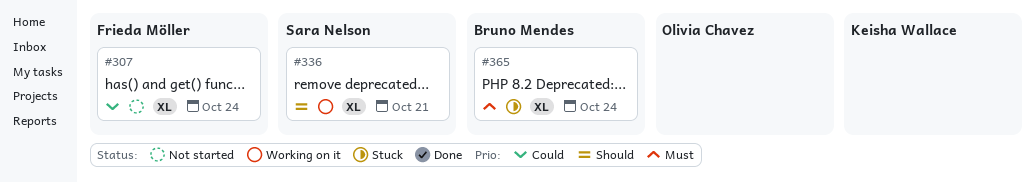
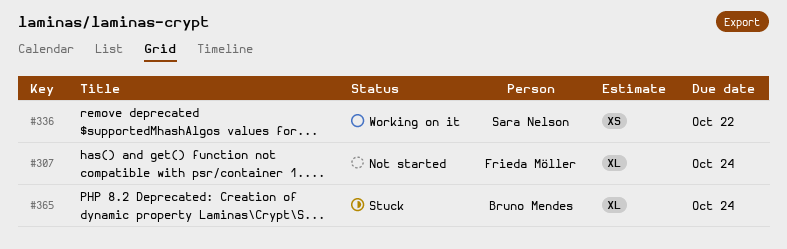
#336, estimate: XL -> XS
#336, due: Oct 21 -> Oct 22

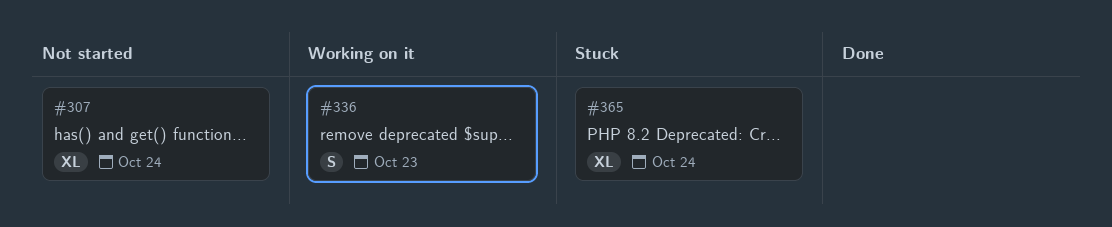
#336, estimate: XS -> S
#336, due: Oct 22 -> Oct 23

